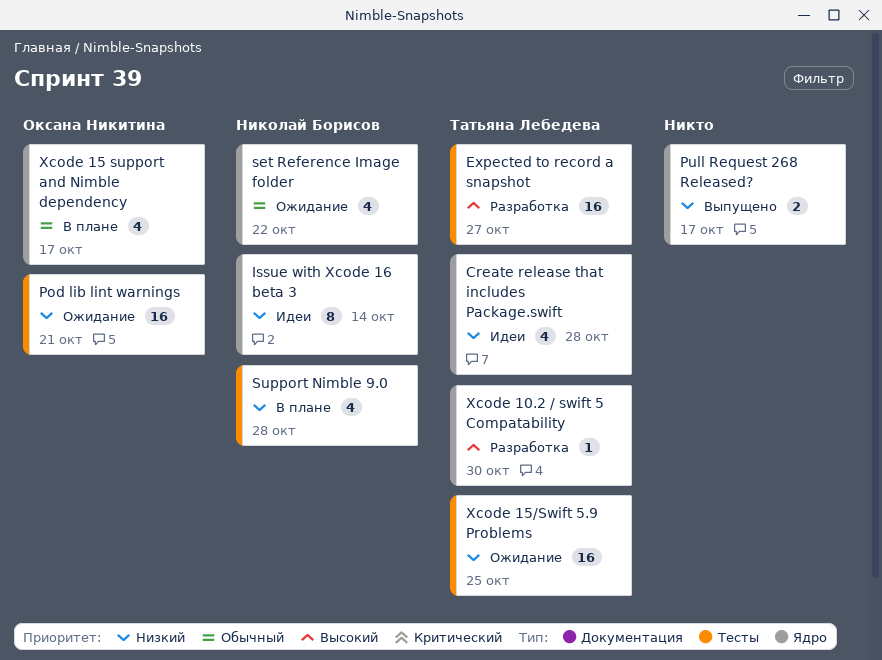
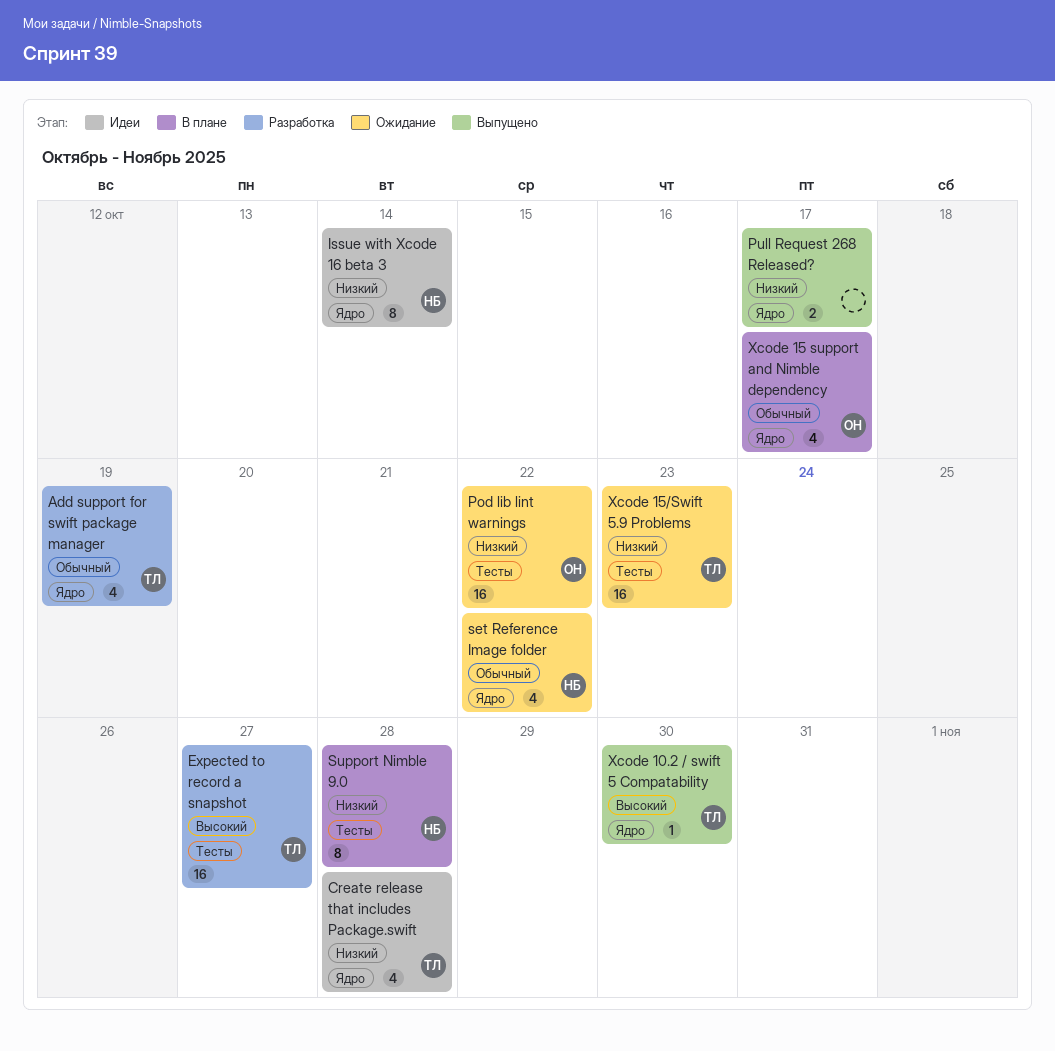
Add support for swift package manager: none -> present
Pod lib lint warnings, due: Oct 21 -> Oct 22
Support Nimble 9.0, estimate: 4 -> 8
Xcode 10.2 / swift 5 Compatability, status: Разработка -> Выпущено
Xcode 15/Swift 5.9 Problems, due: Oct 25 -> Oct 23

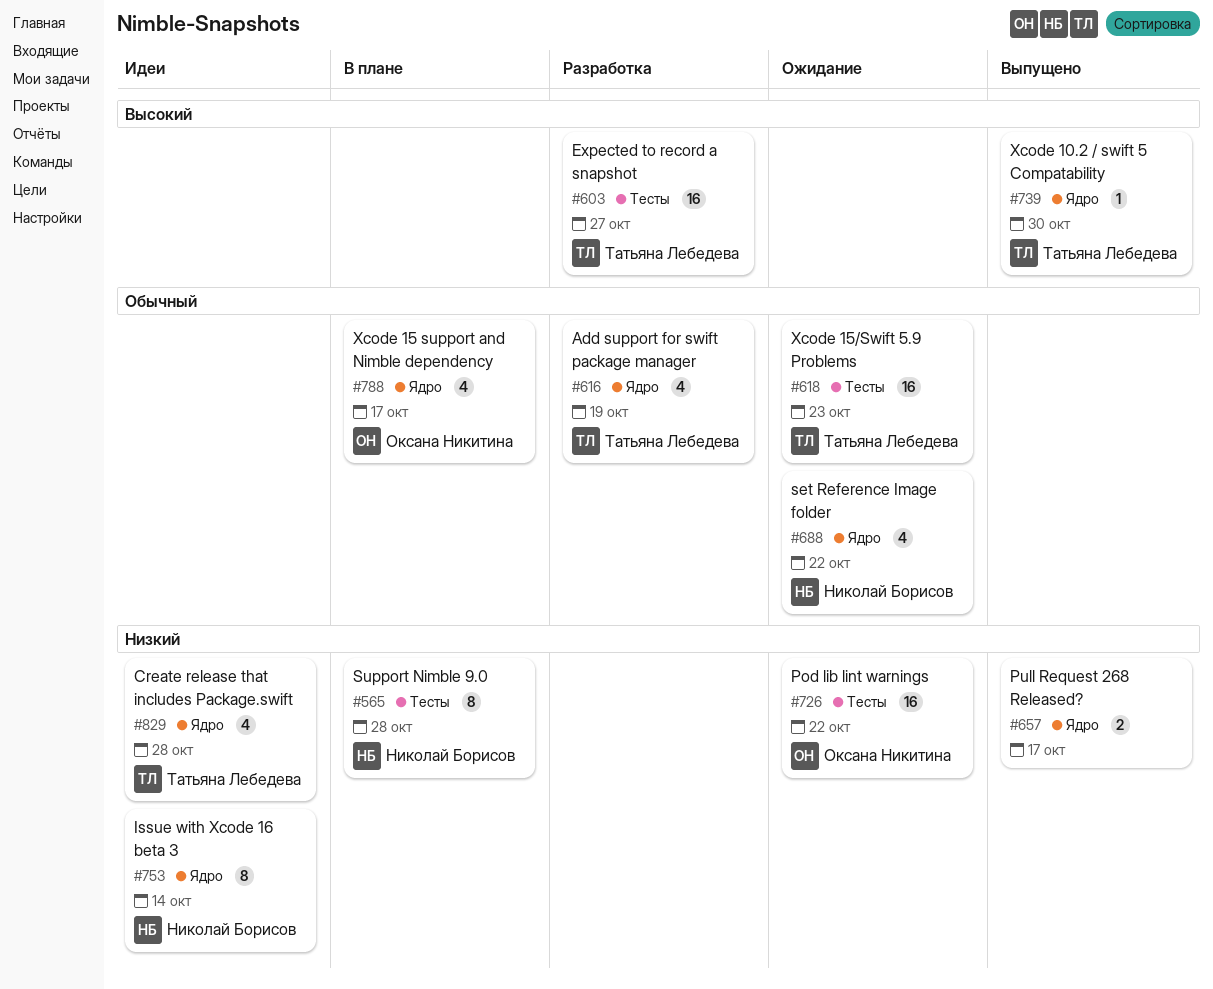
Xcode 15/Swift 5.9 Problems, priority: Низкий -> Обычный

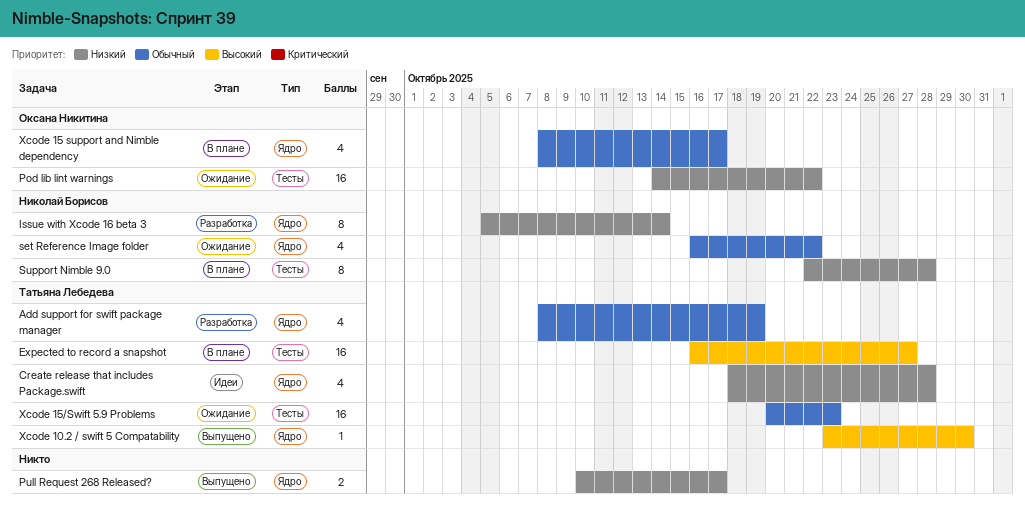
Expected to record a snapshot, status: Разработка -> В плане
Issue with Xcode 16 beta 3, status: Идеи -> Разработка

